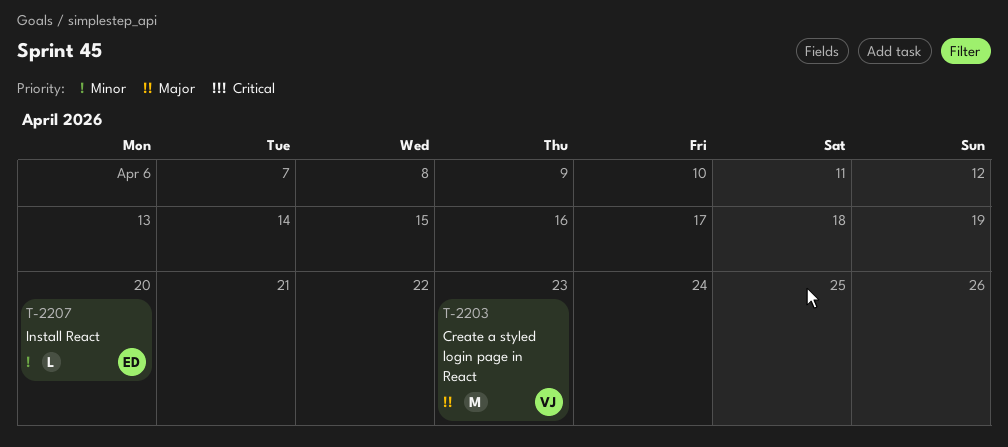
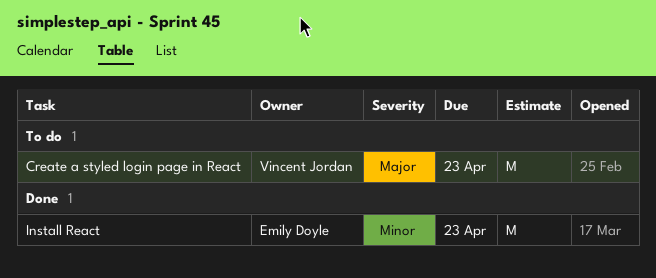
Install React, estimate: L -> M
Install React, due: Apr 20 -> Apr 23

